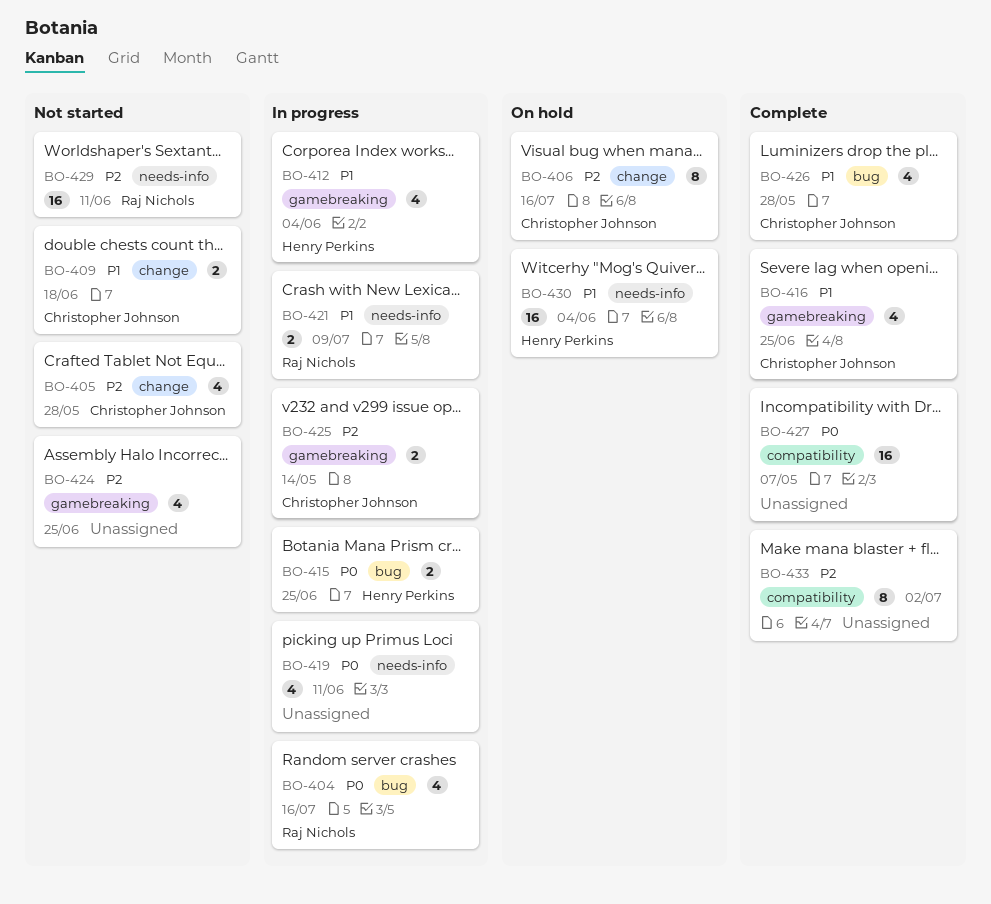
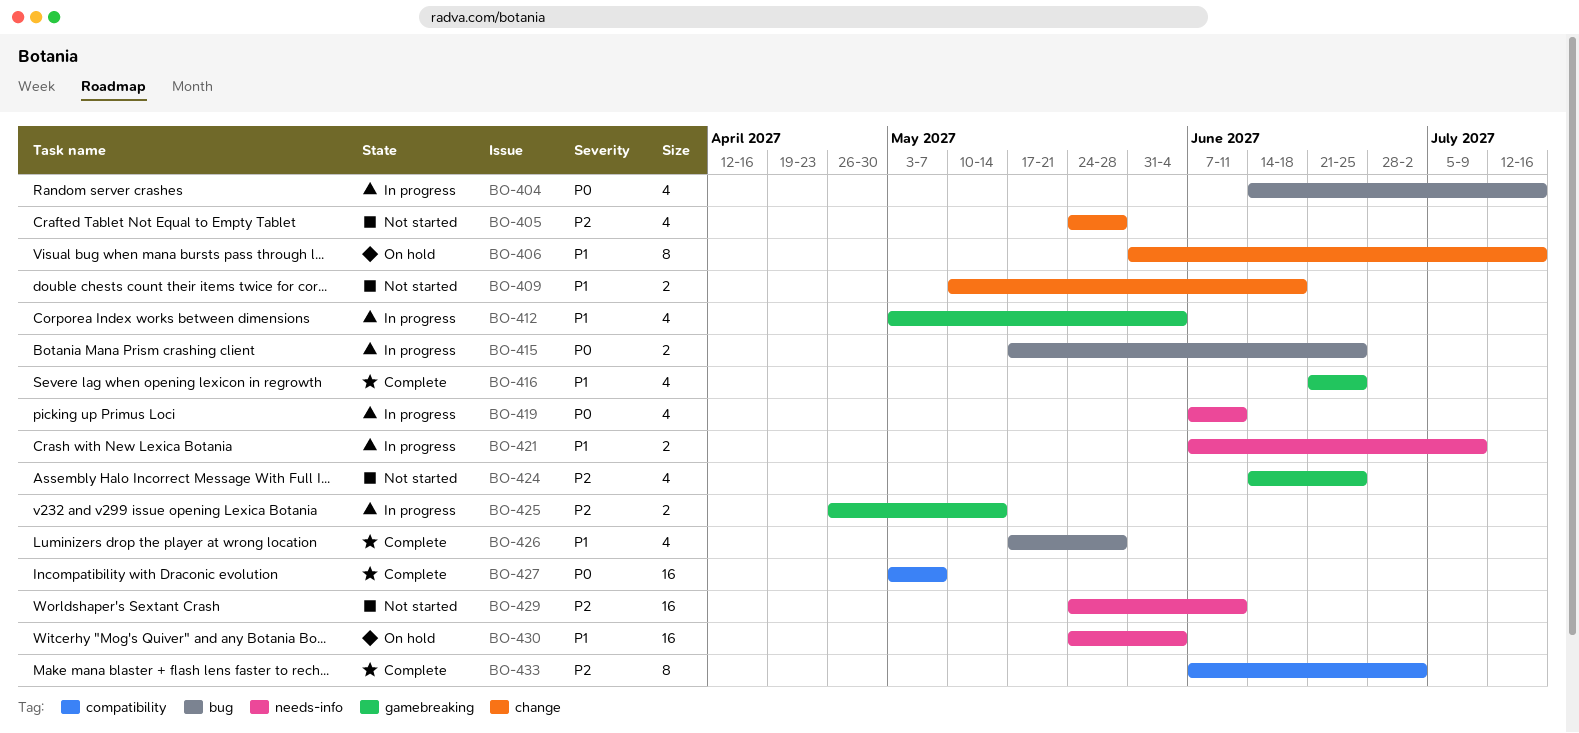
BO-406, priority: P2 -> P1

